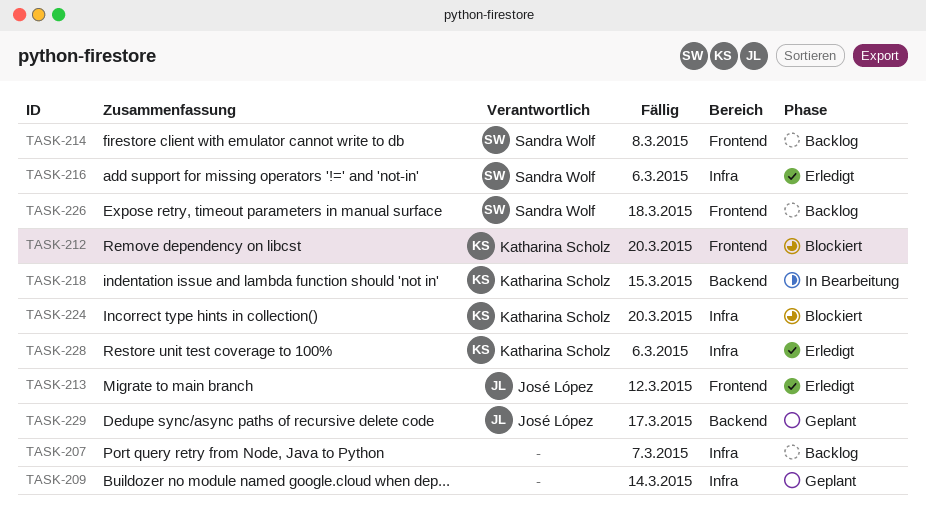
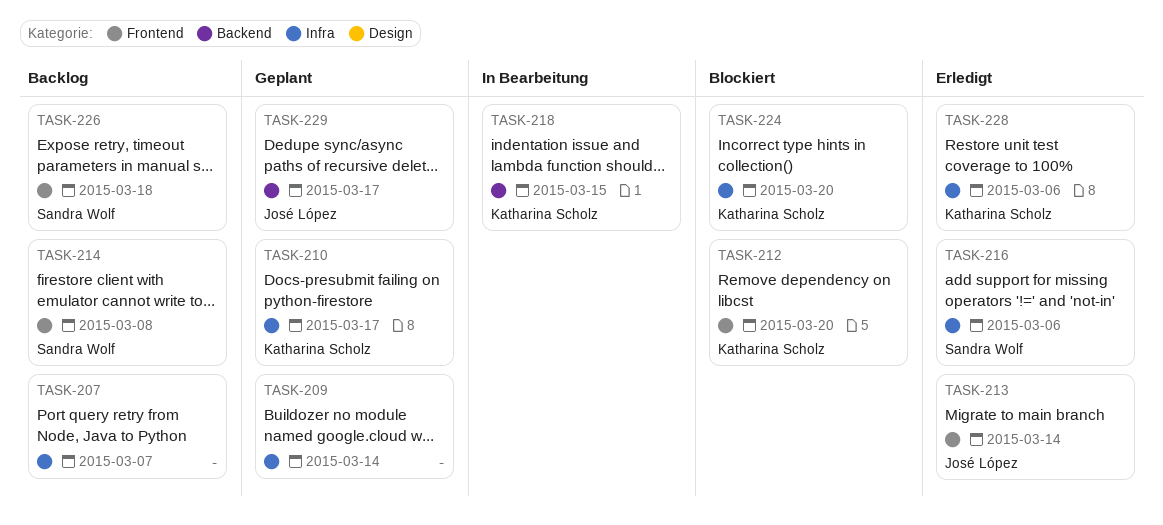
TASK-210: none -> present
TASK-213, due: Mar 12 -> Mar 14

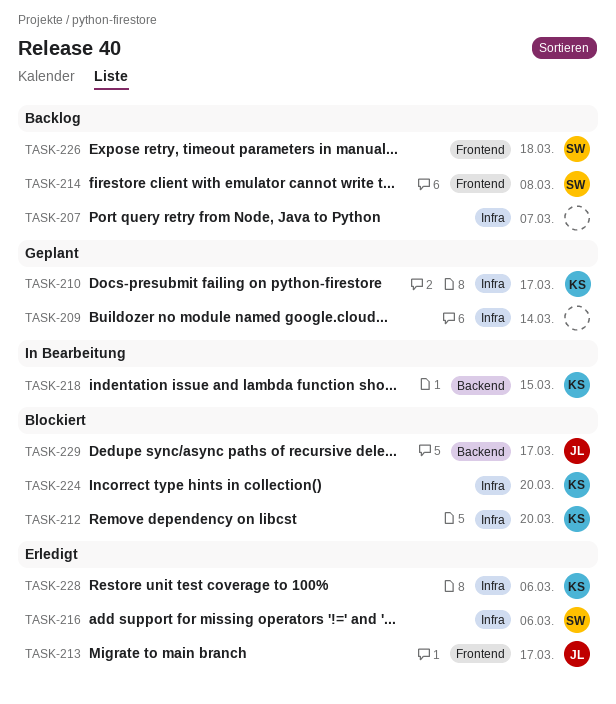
TASK-212, label: Frontend -> Infra
TASK-213, due: Mar 14 -> Mar 17
TASK-229, status: Geplant -> Blockiert

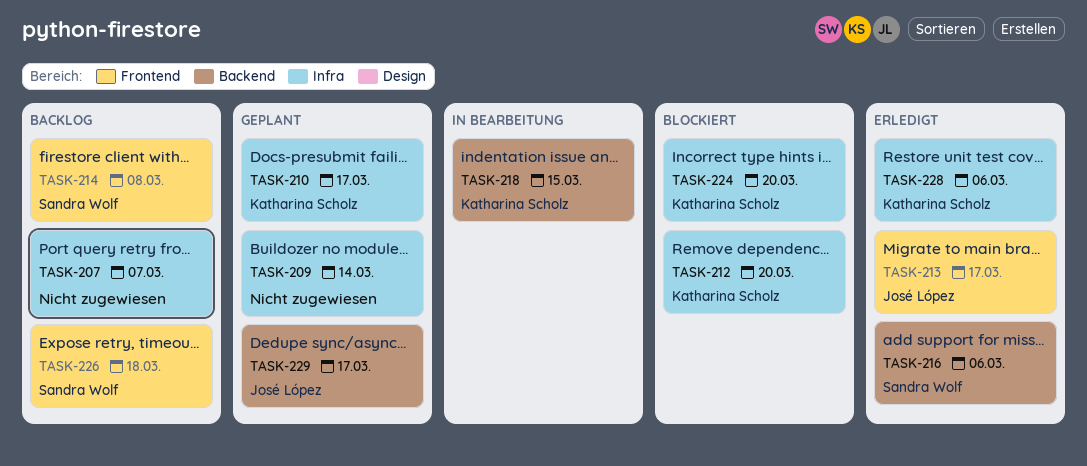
TASK-216, label: Infra -> Backend
TASK-229, status: Blockiert -> Geplant

